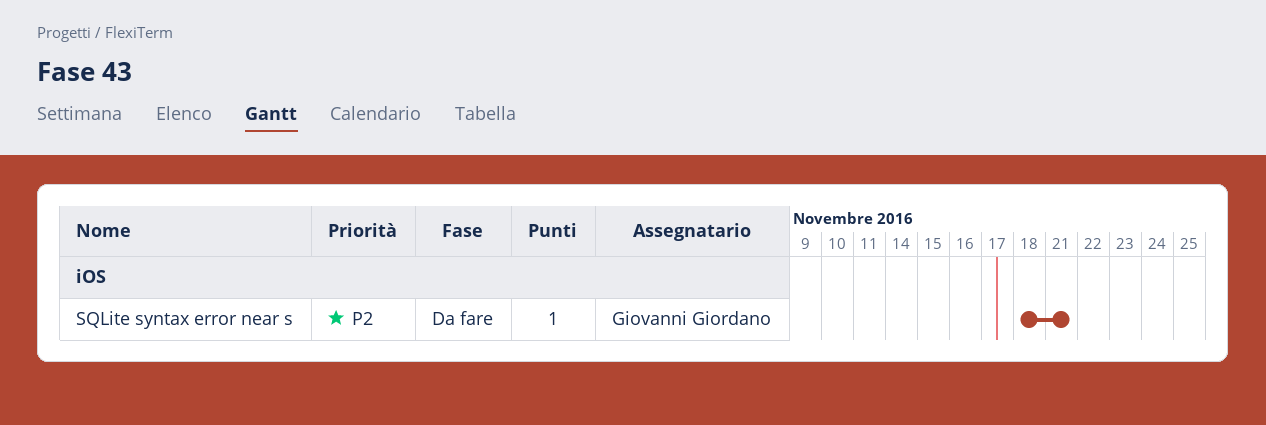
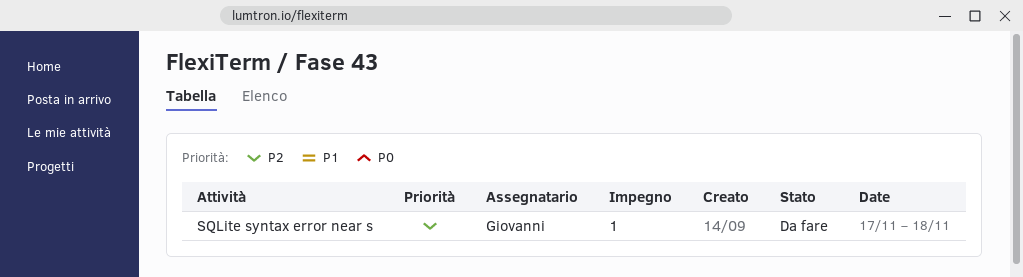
SQLite syntax error near s, start: Nov 18 -> Nov 17
SQLite syntax error near s, due: Nov 21 -> Nov 18

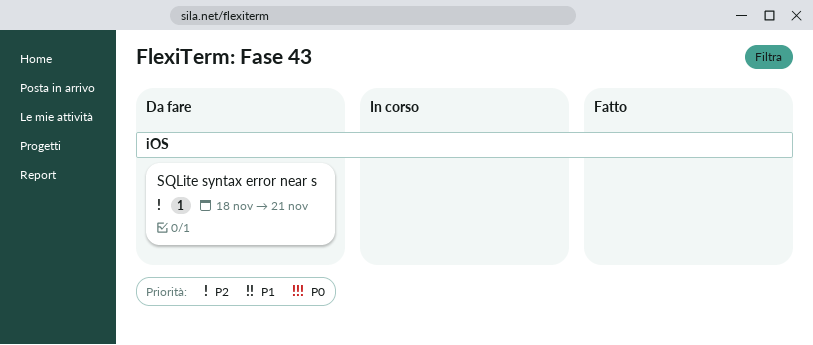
SQLite syntax error near s, start: Nov 17 -> Nov 18
SQLite syntax error near s, due: Nov 18 -> Nov 21

